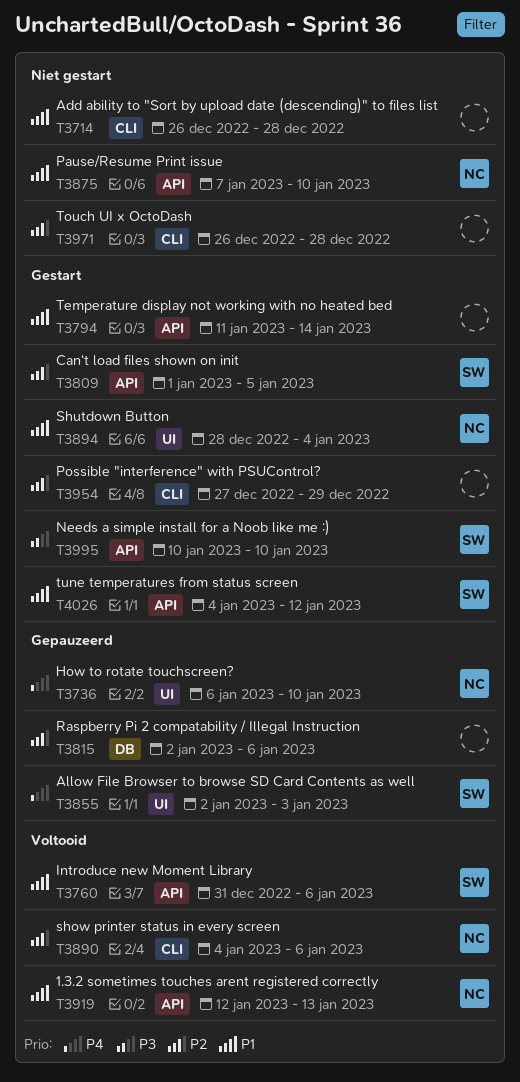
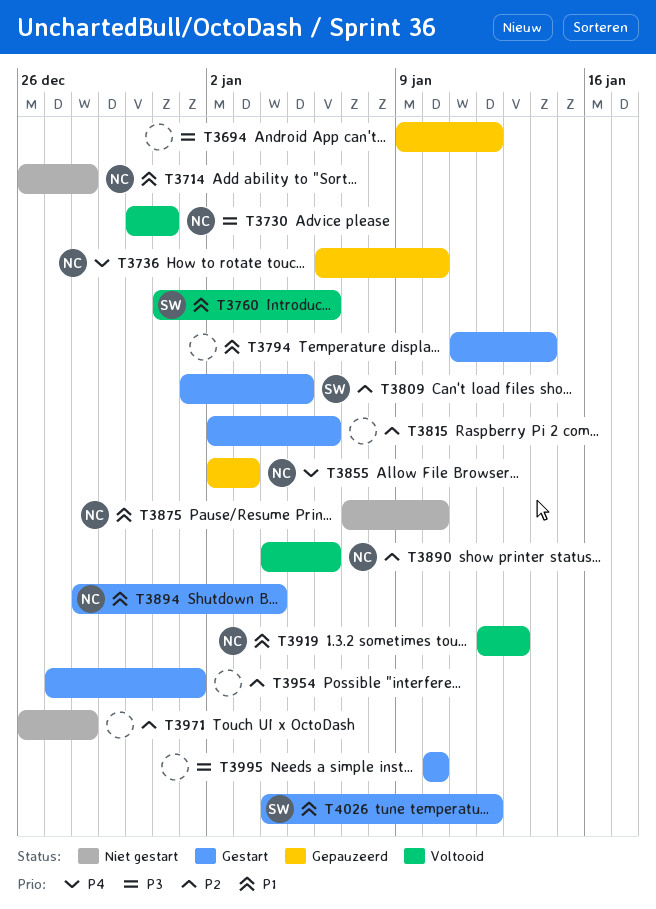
T3694: none -> present
T3714, owner: none -> NC
T3730: none -> present
T3815, status: Gepauzeerd -> Gestart
T3855, owner: SW -> NC
T3954, due: Dec 29 -> Jan 1
T3995, owner: SW -> none

